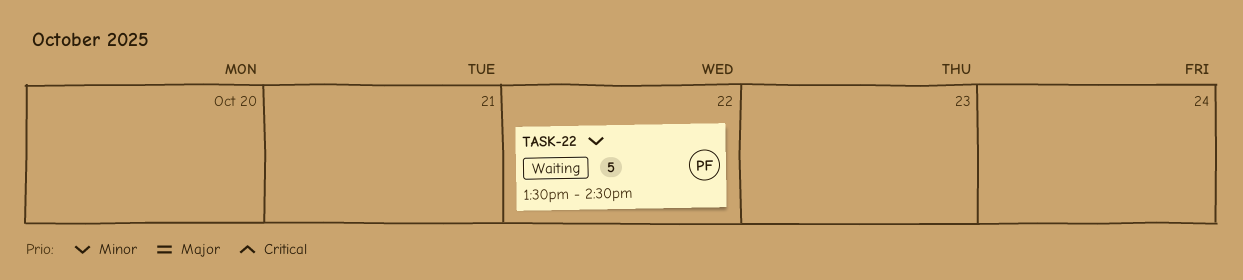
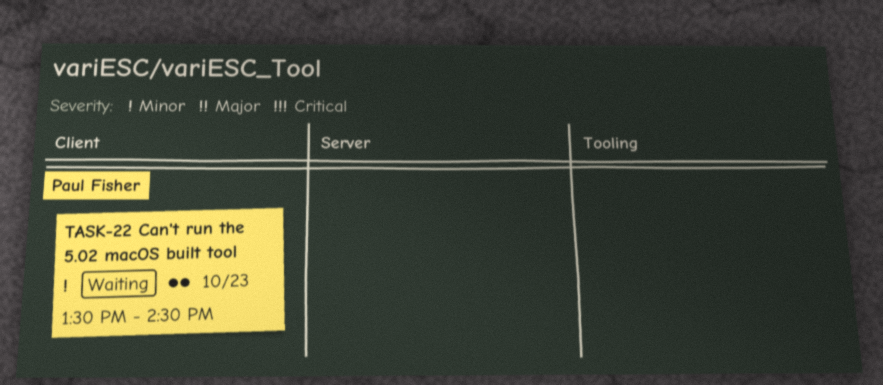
TASK-22, estimate: 5 -> 2
TASK-22, day: Oct 22 -> Oct 23

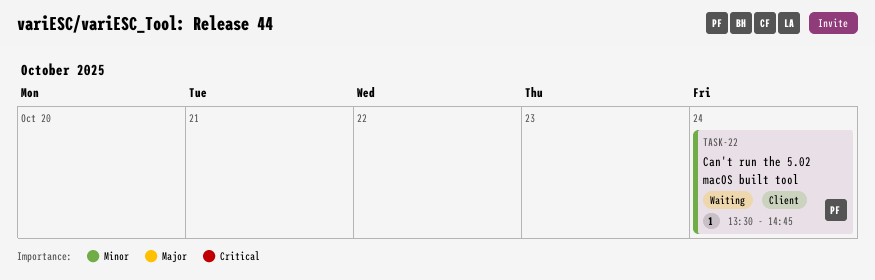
TASK-22, estimate: 2 -> 1
TASK-22, day: Oct 23 -> Oct 24
TASK-22, ends: 14:30 -> 14:45

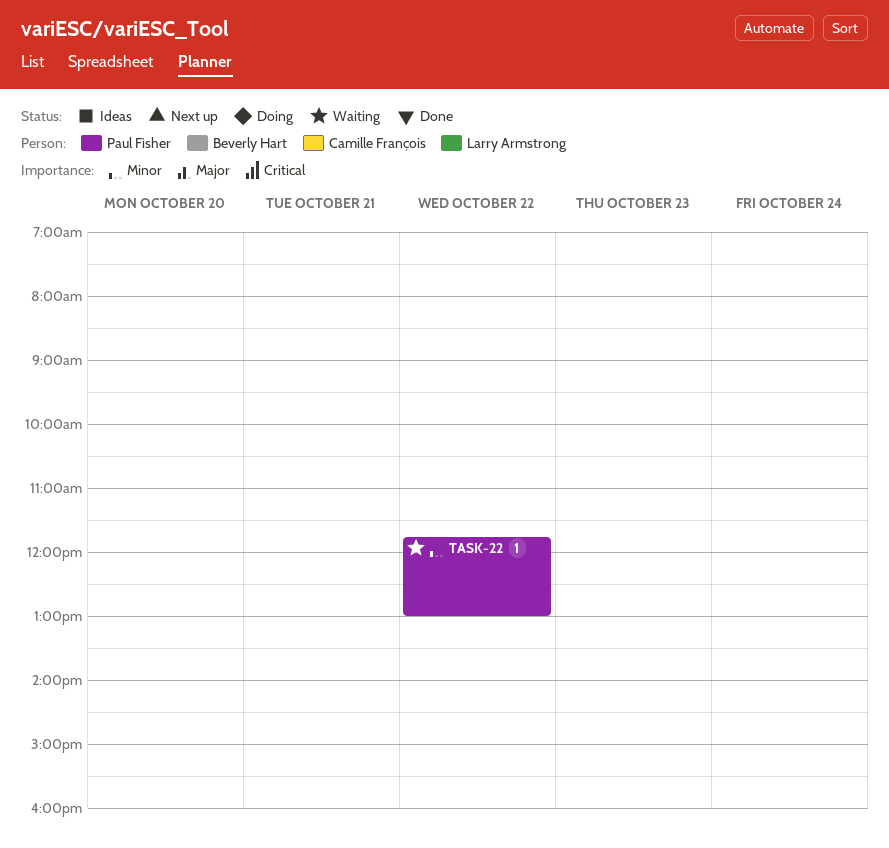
TASK-22, day: Oct 24 -> Oct 22
TASK-22, begins: 13:30 -> 11:45
TASK-22, ends: 14:45 -> 13:00

